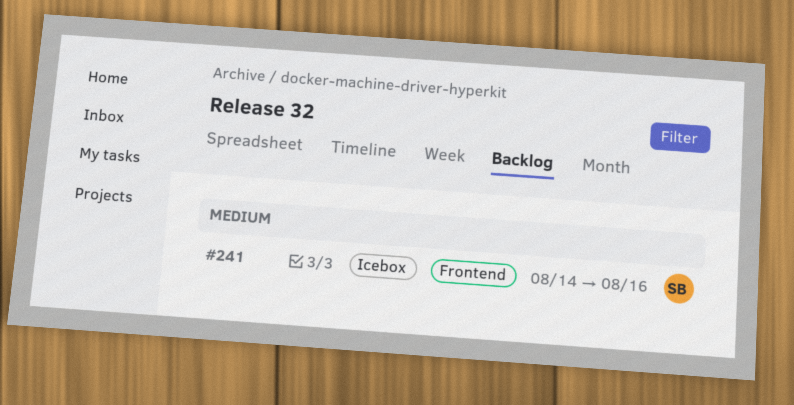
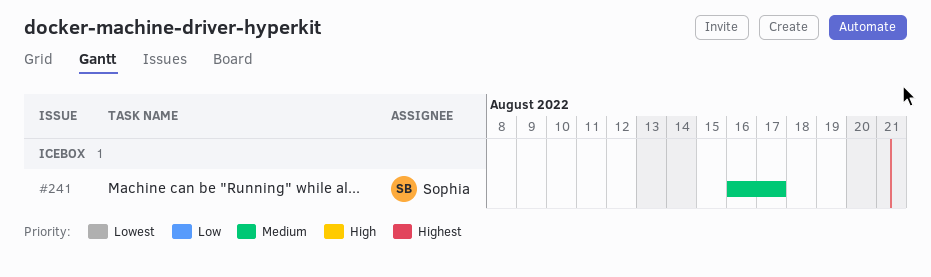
#241, start: Aug 14 -> Aug 16
#241, due: Aug 16 -> Aug 17

